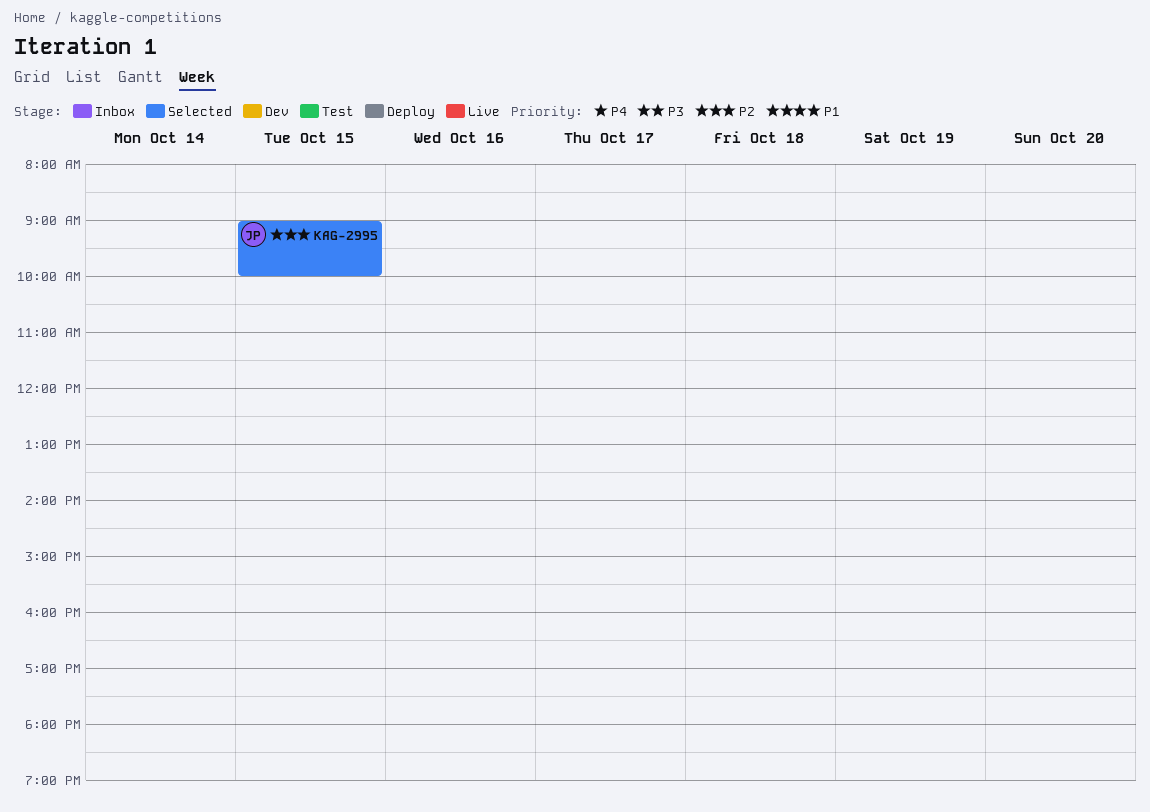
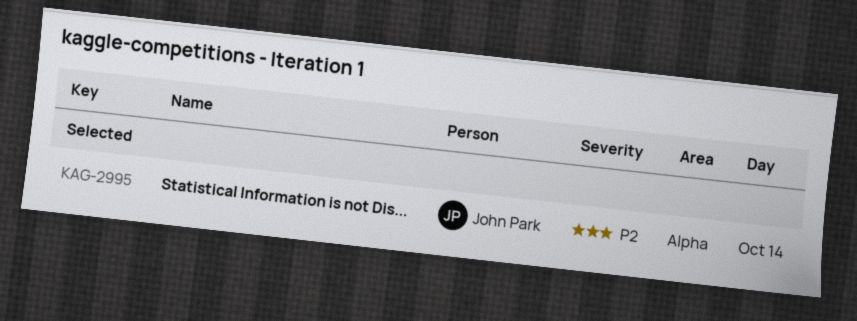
KAG-2995, day: Oct 15 -> Oct 14

